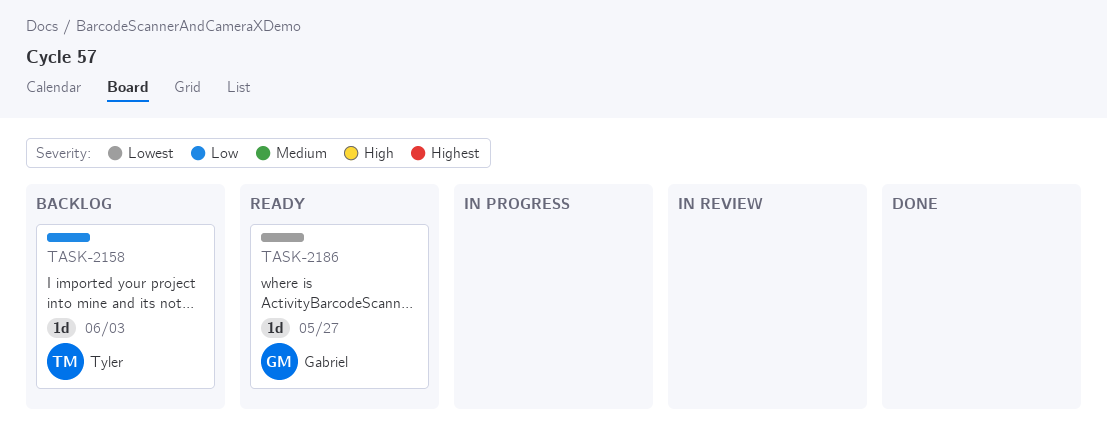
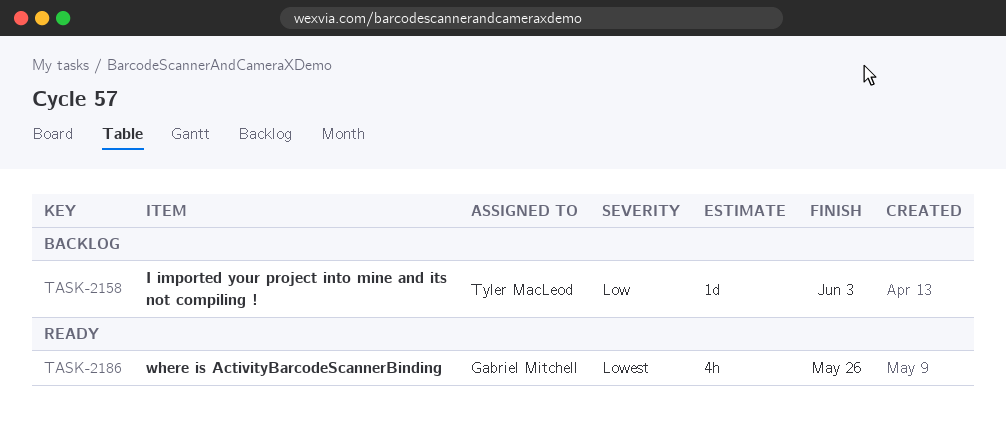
TASK-2186, estimate: 1d -> 4h
TASK-2186, due: May 27 -> May 26

